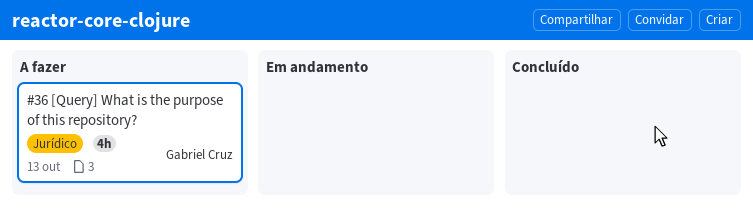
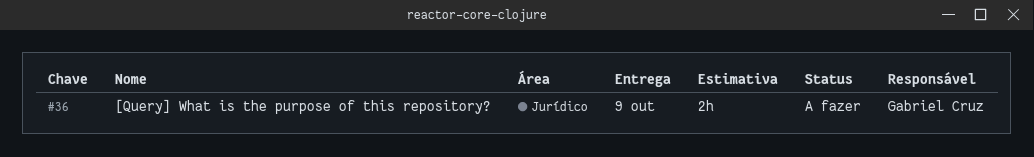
#36, estimate: 4h -> 2h
#36, due: Oct 13 -> Oct 9

